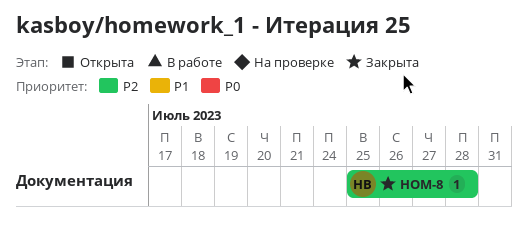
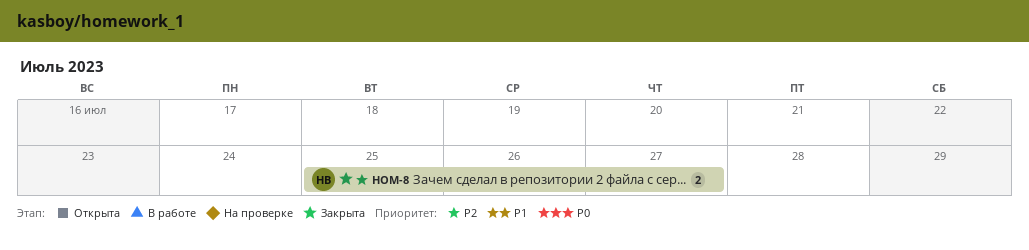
HOM-8, estimate: 1 -> 2
HOM-8, due: Jul 28 -> Jul 27

